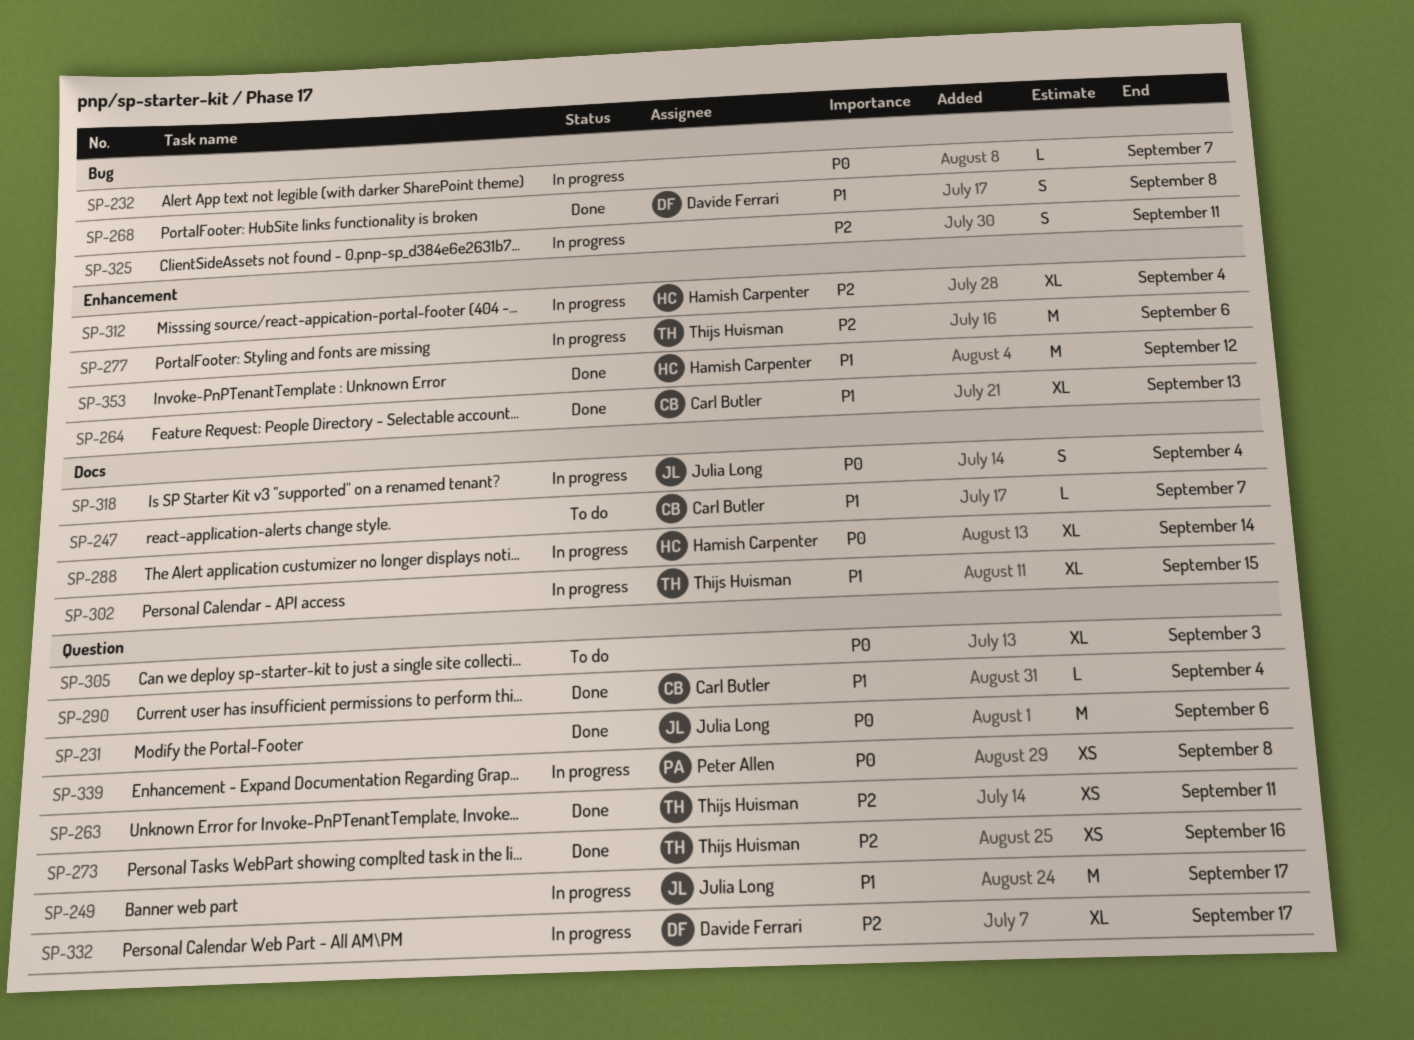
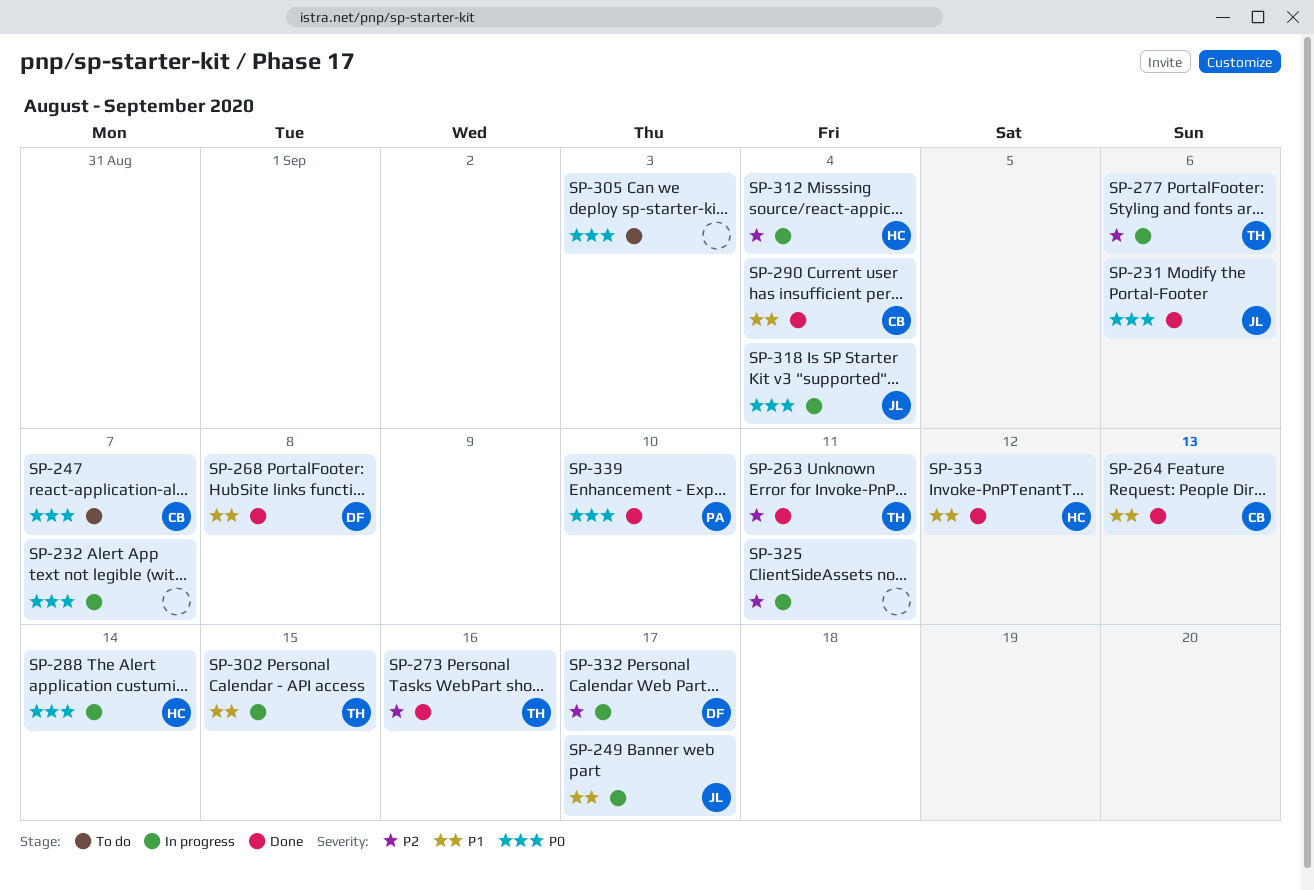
SP-247, priority: P1 -> P0
SP-339, status: In progress -> Done
SP-339, due: Sep 8 -> Sep 10

